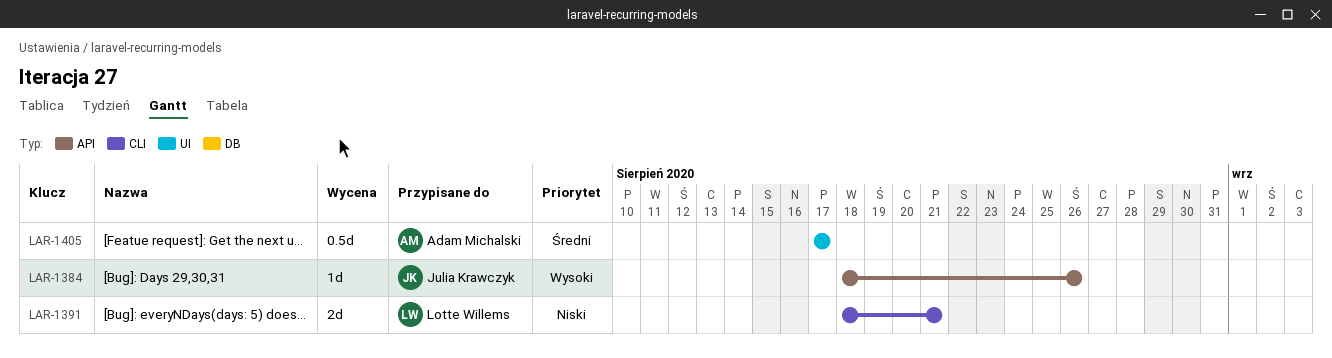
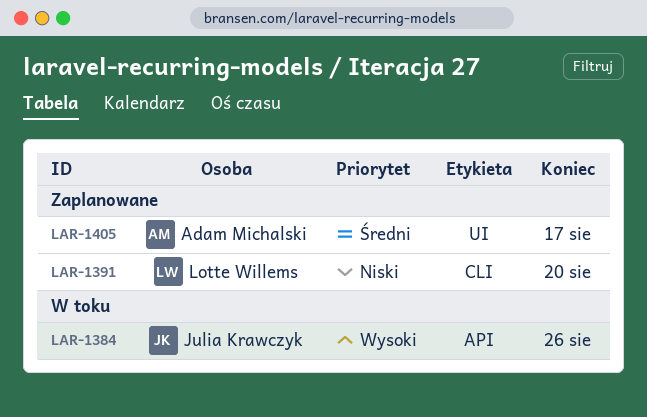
LAR-1391, due: Aug 21 -> Aug 20

